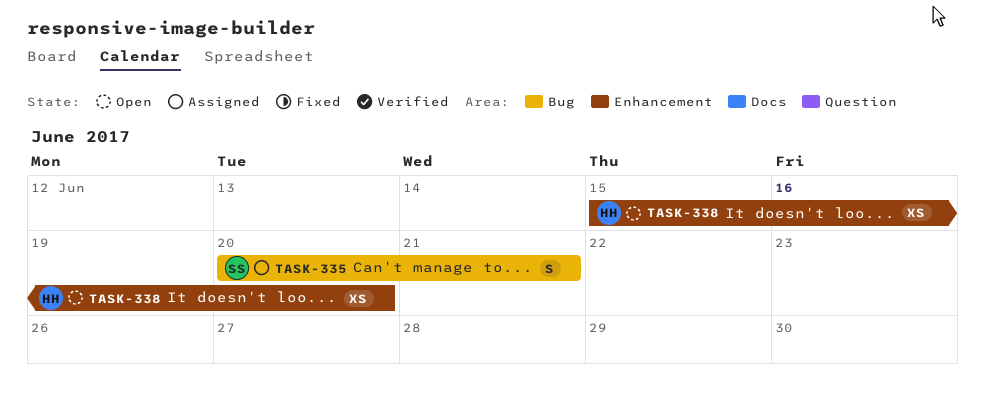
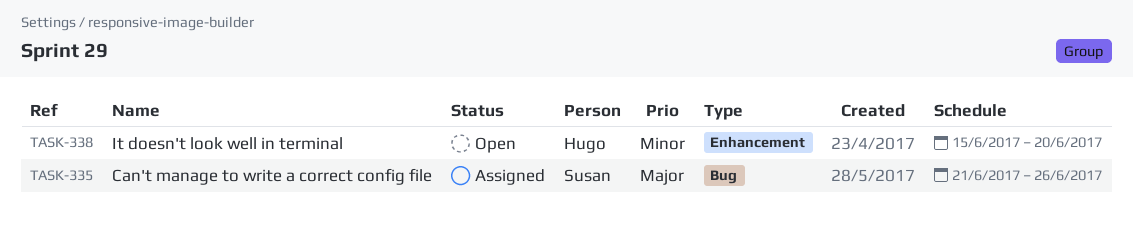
TASK-335, start: Jun 20 -> Jun 21
TASK-335, due: Jun 21 -> Jun 26

